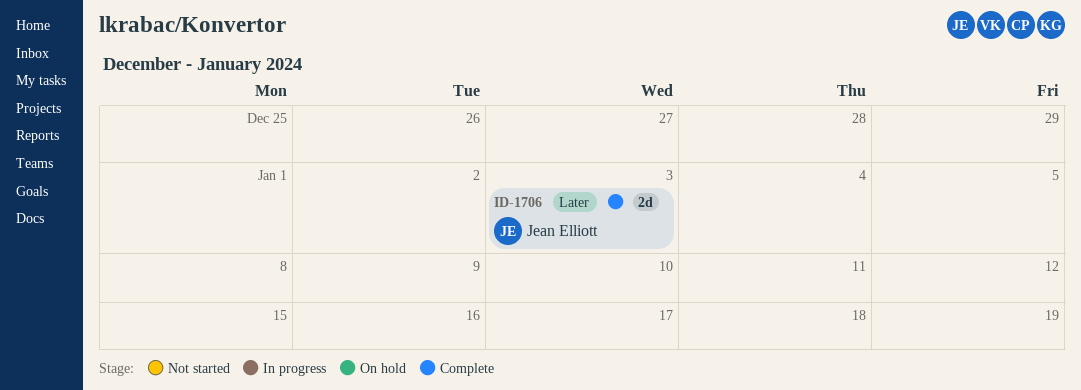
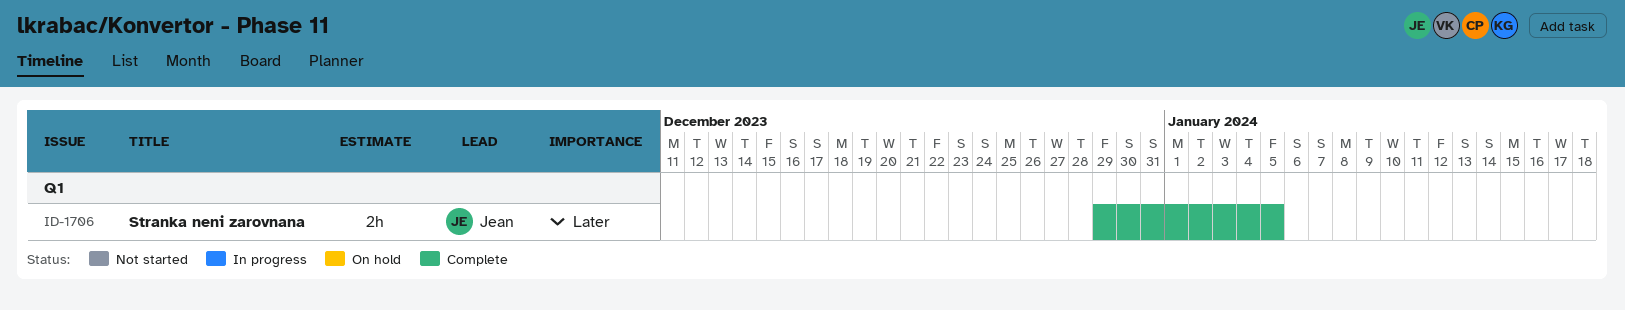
ID-1706, estimate: 2d -> 2h
ID-1706, due: Jan 3 -> Jan 5

